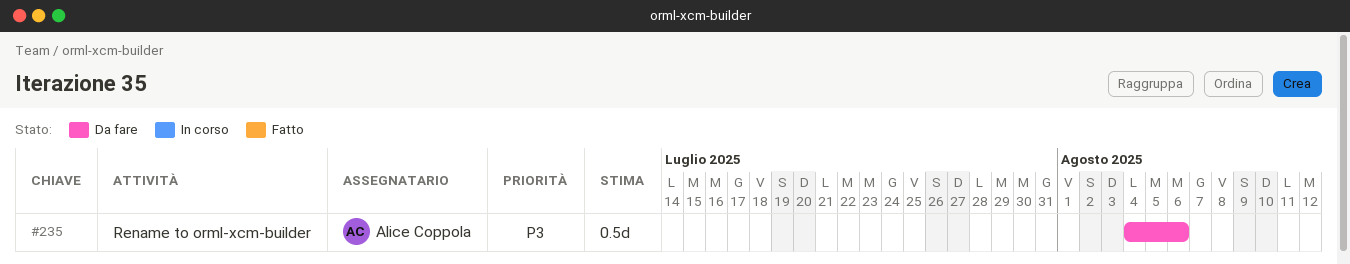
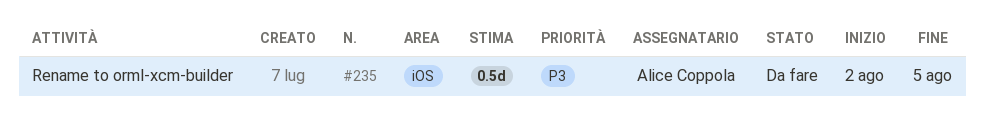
#235, start: Aug 4 -> Aug 2
#235, due: Aug 6 -> Aug 5

